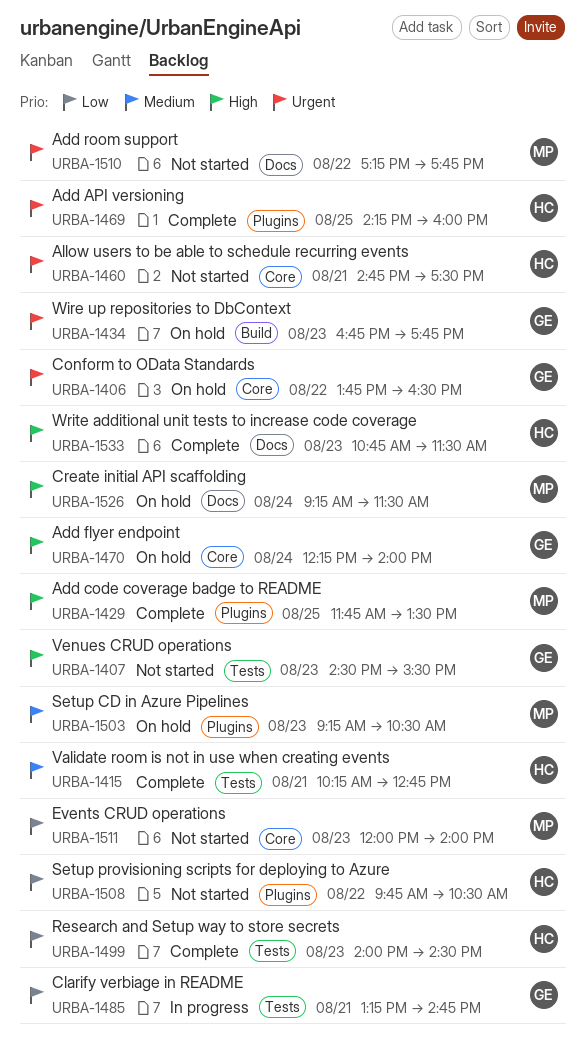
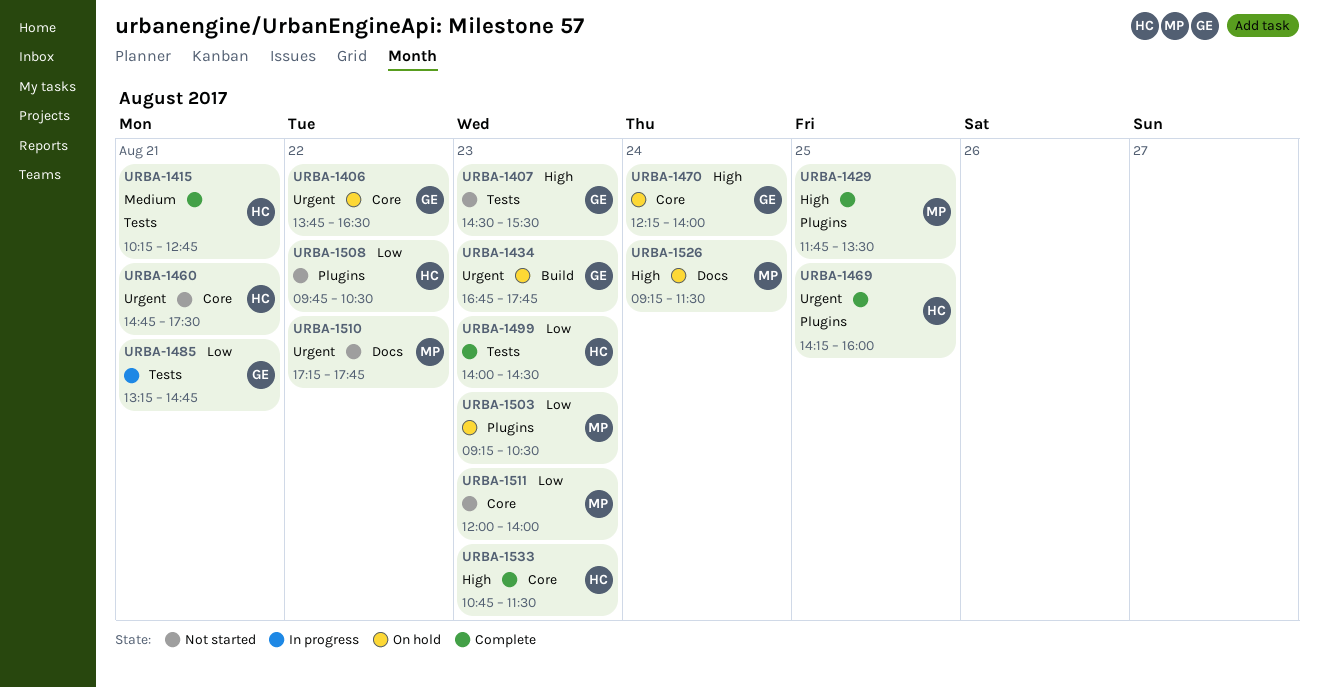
URBA-1503, priority: Medium -> Low
URBA-1533, label: Docs -> Core

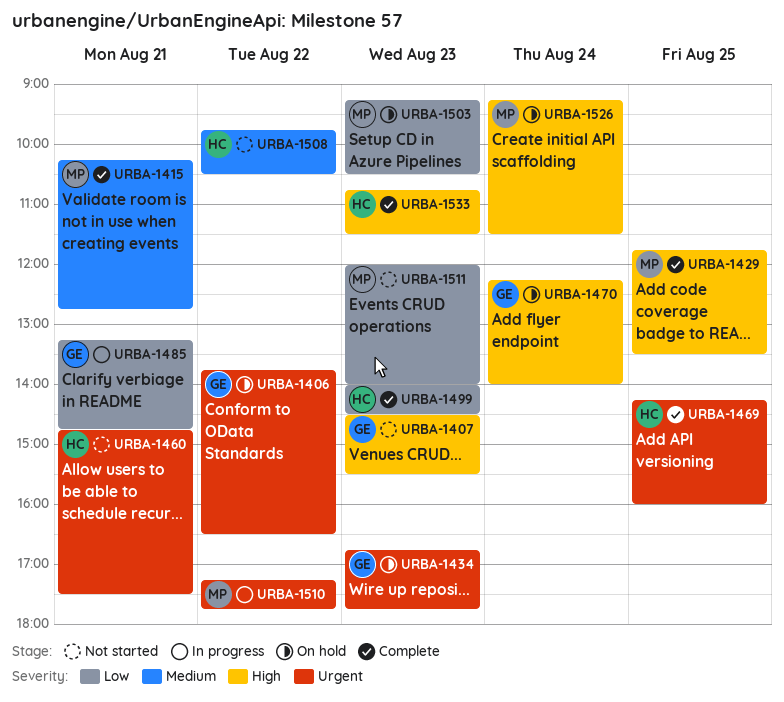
URBA-1415, owner: HC -> MP
URBA-1508, priority: Low -> Medium
URBA-1510, status: Not started -> In progress

